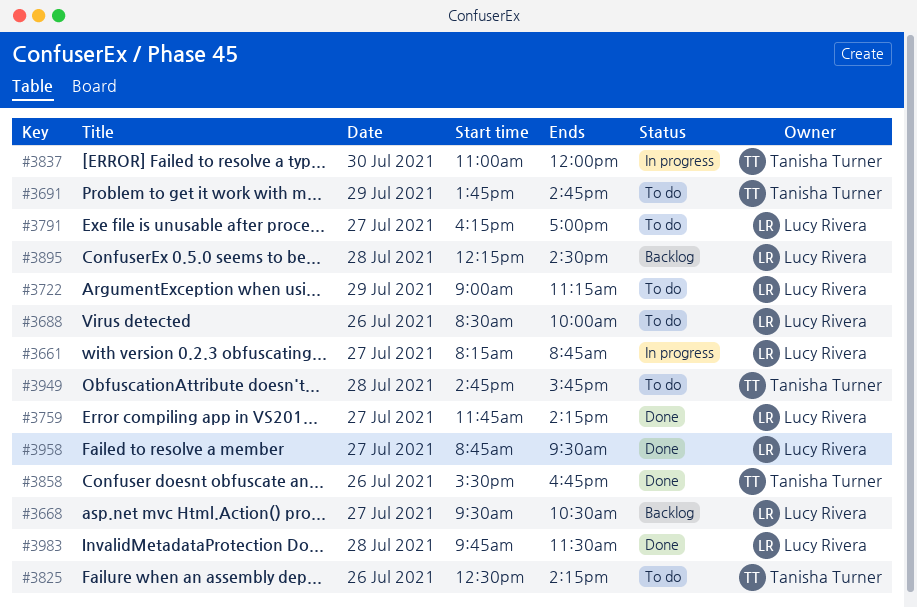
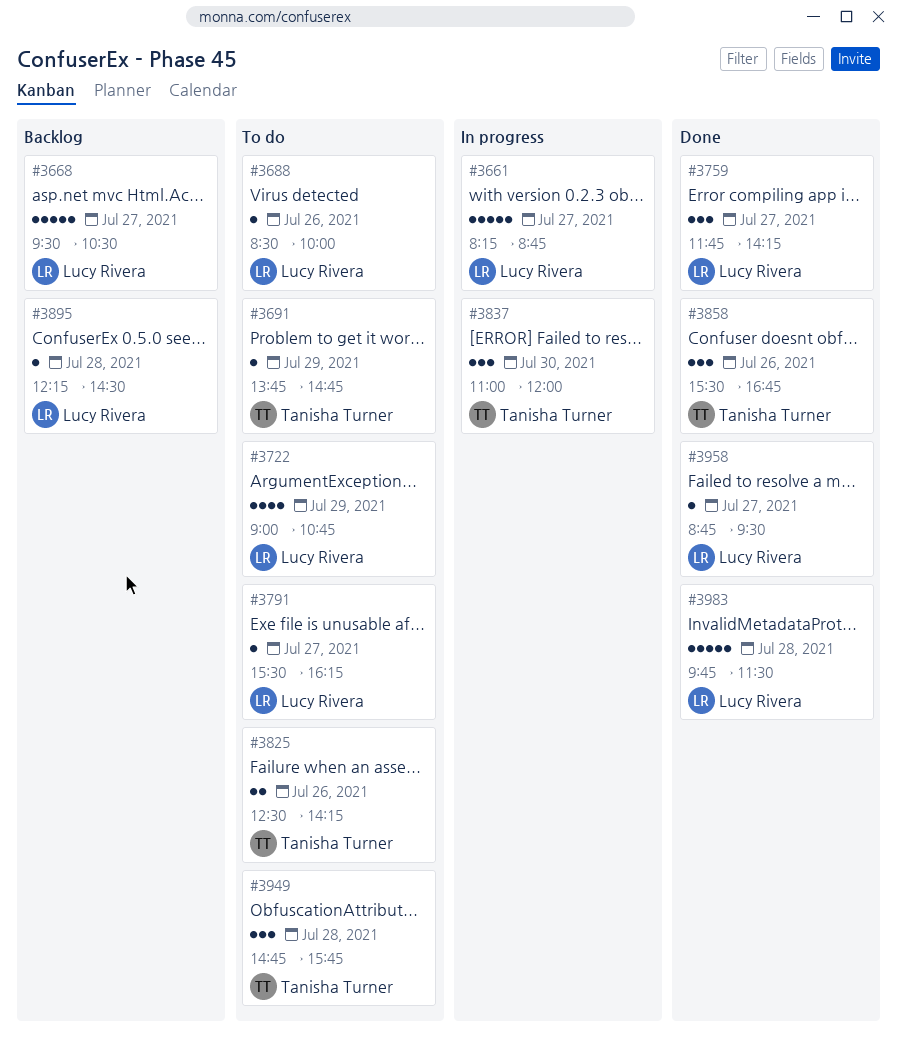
#3722, ends: 11:15 -> 10:45
#3791, begins: 16:15 -> 15:30
#3791, ends: 17:00 -> 16:15

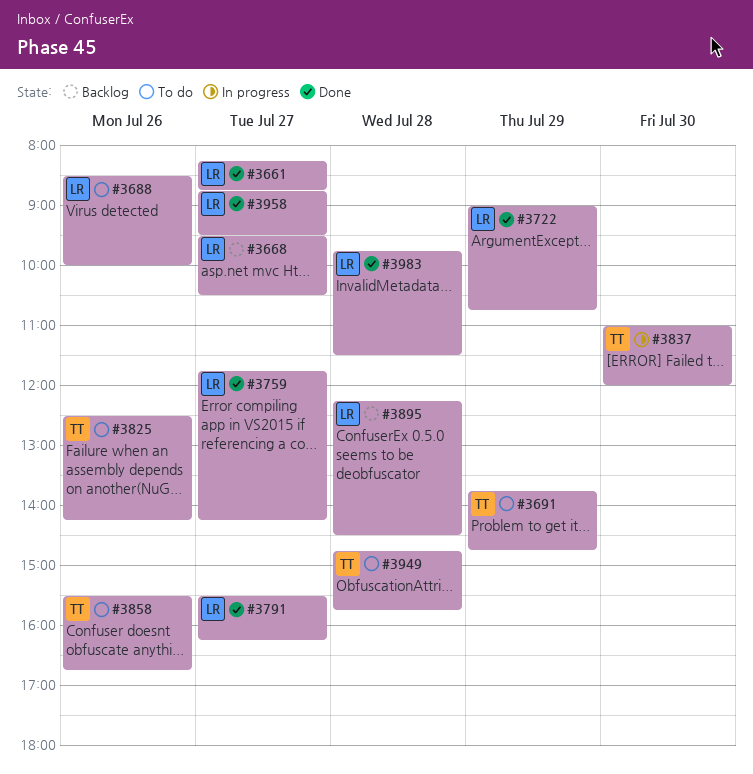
#3661, status: In progress -> Done
#3722, status: To do -> Done
#3791, status: To do -> Done
#3858, status: Done -> To do

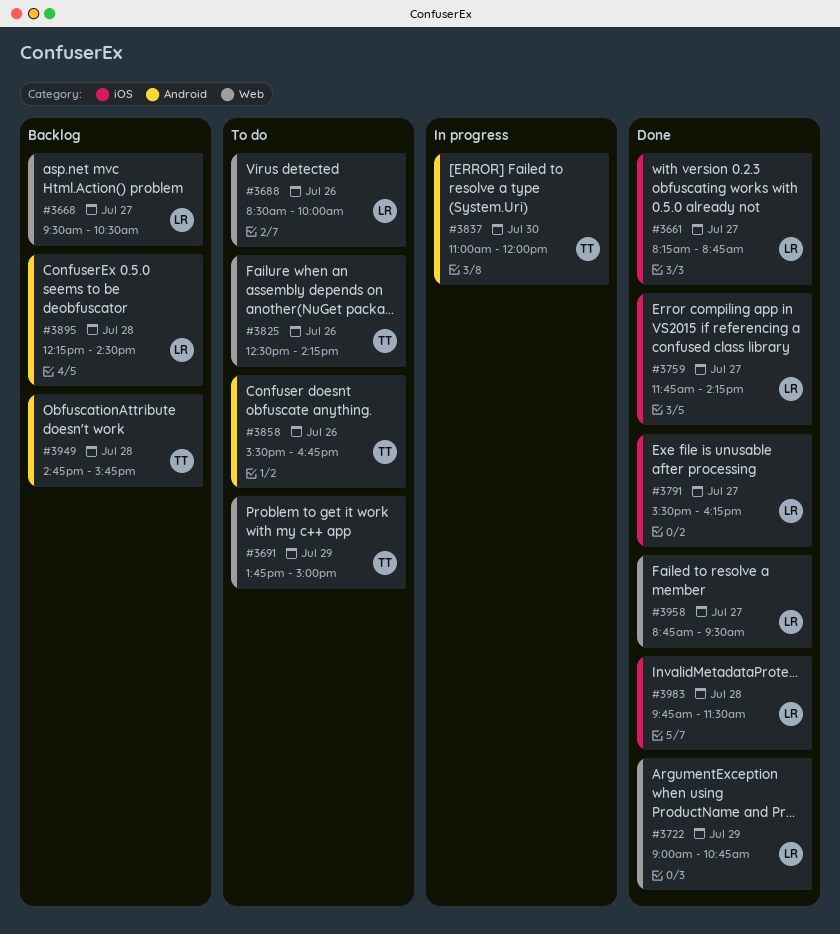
#3691, ends: 14:45 -> 15:00
#3949, status: To do -> Backlog

